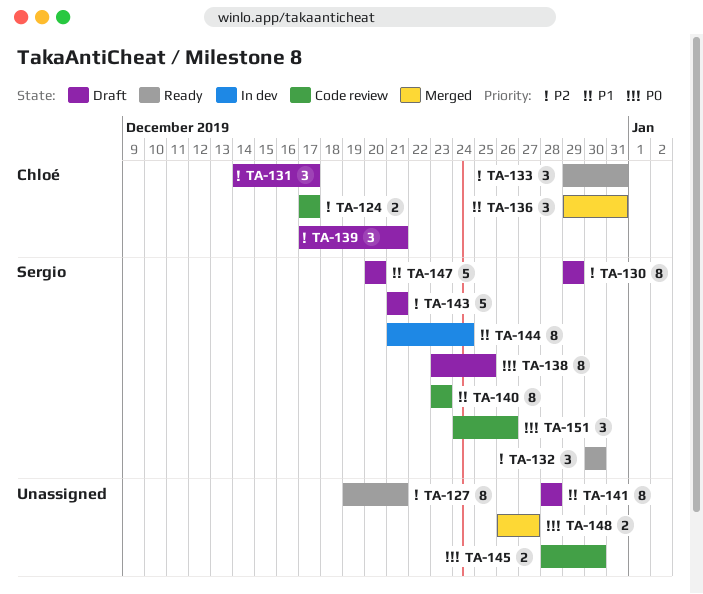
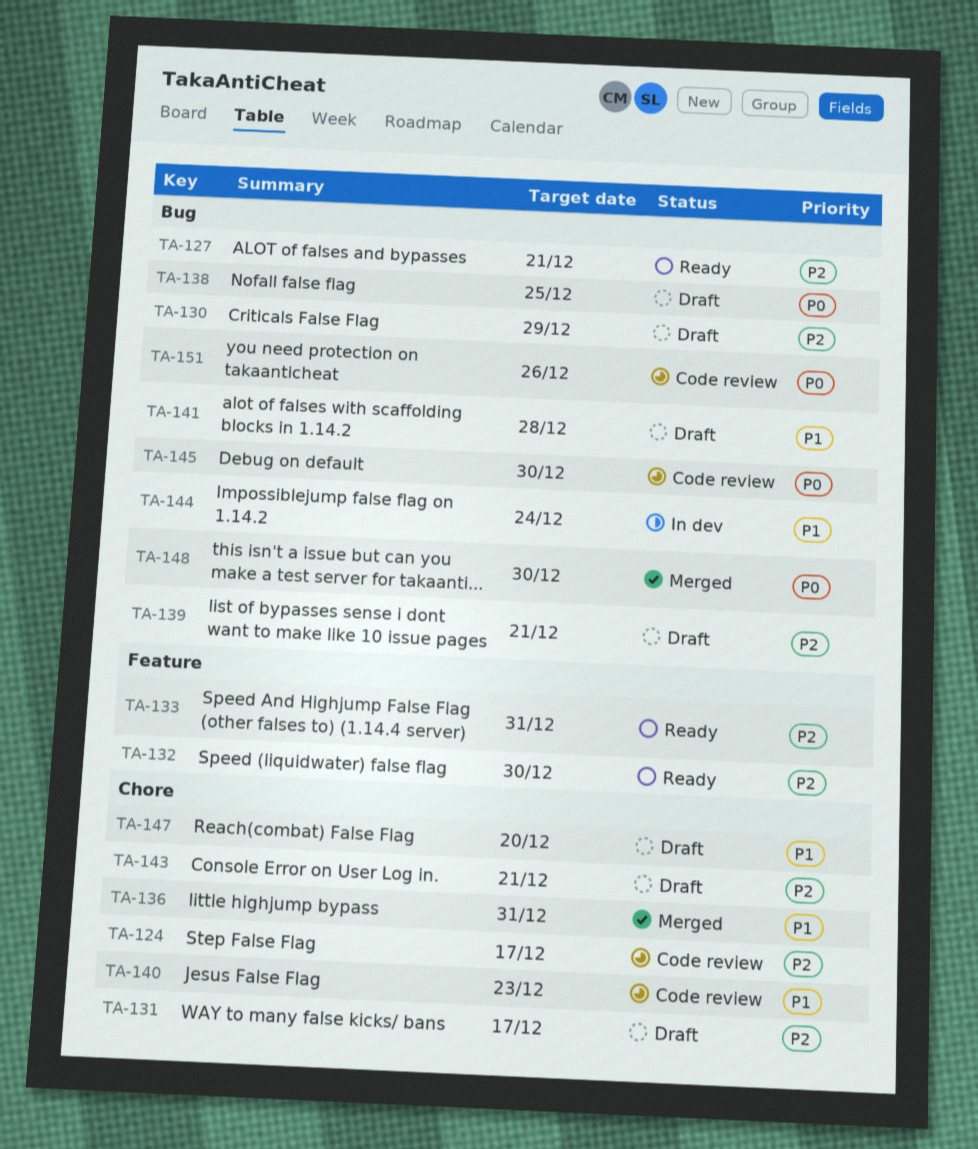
TA-148, due: Dec 27 -> Dec 30

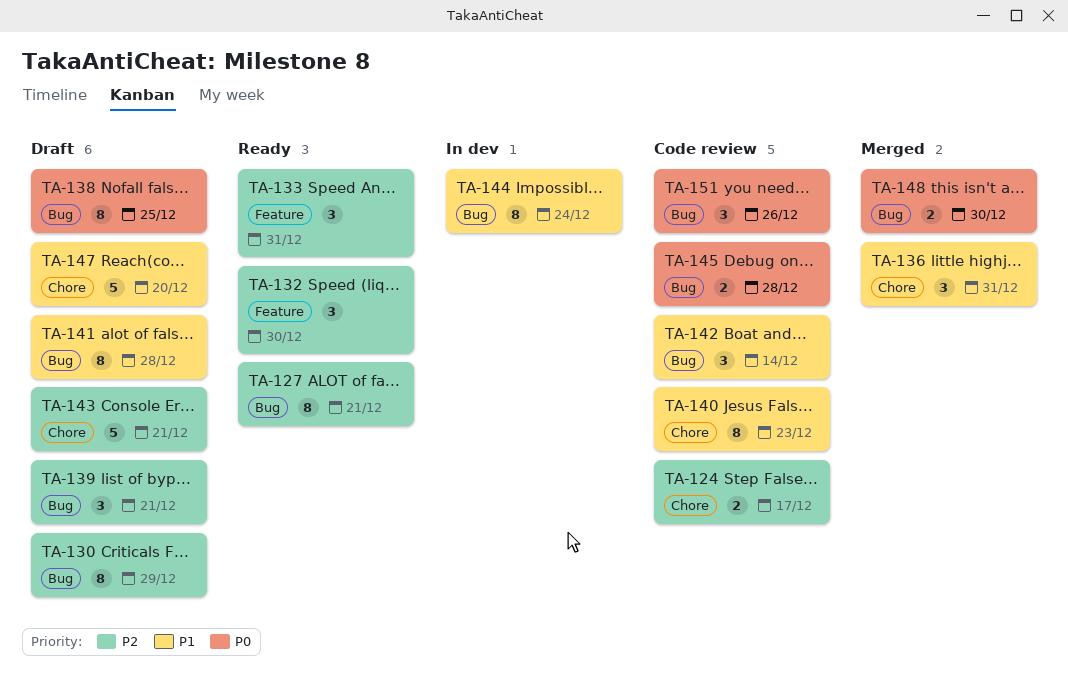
TA-131: present -> none
TA-142: none -> present
TA-145, due: Dec 30 -> Dec 28

